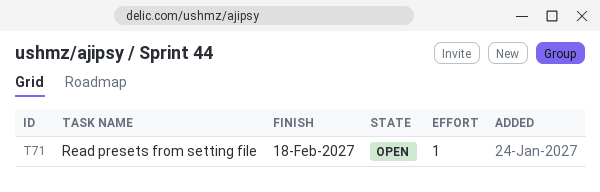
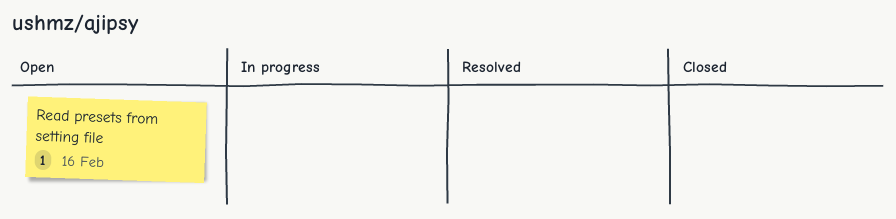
Read presets from setting file, due: Feb 18 -> Feb 16

